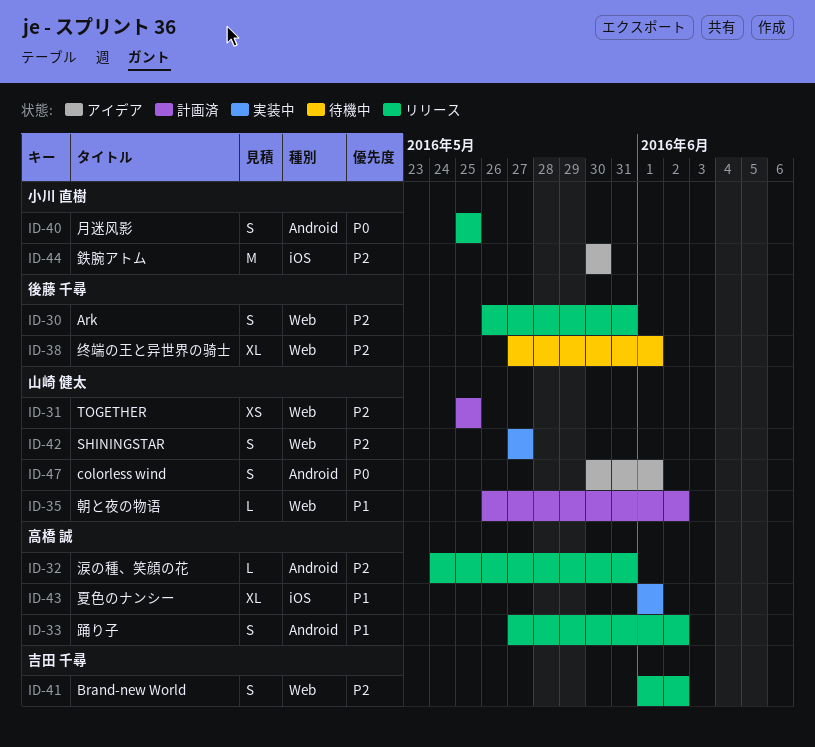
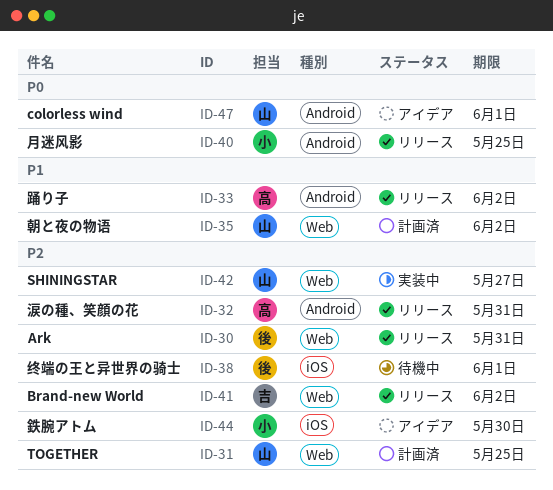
ID-38, label: Web -> iOS
ID-43: present -> none

